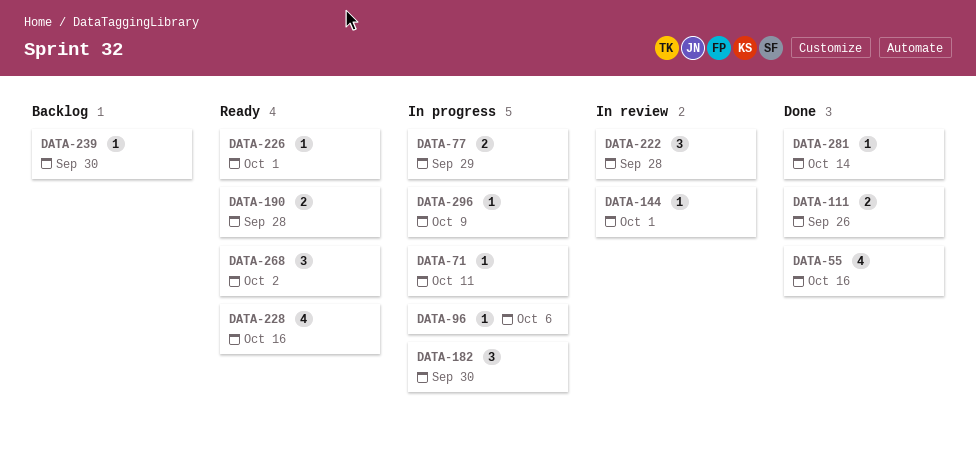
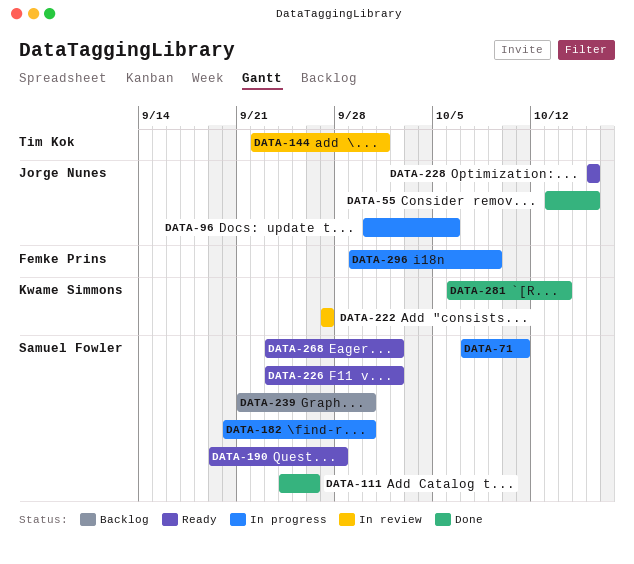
DATA-77: present -> none
DATA-222, due: Sep 28 -> Sep 27
DATA-226, due: Oct 1 -> Oct 2

